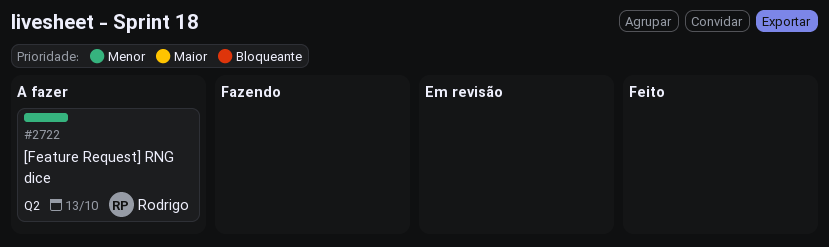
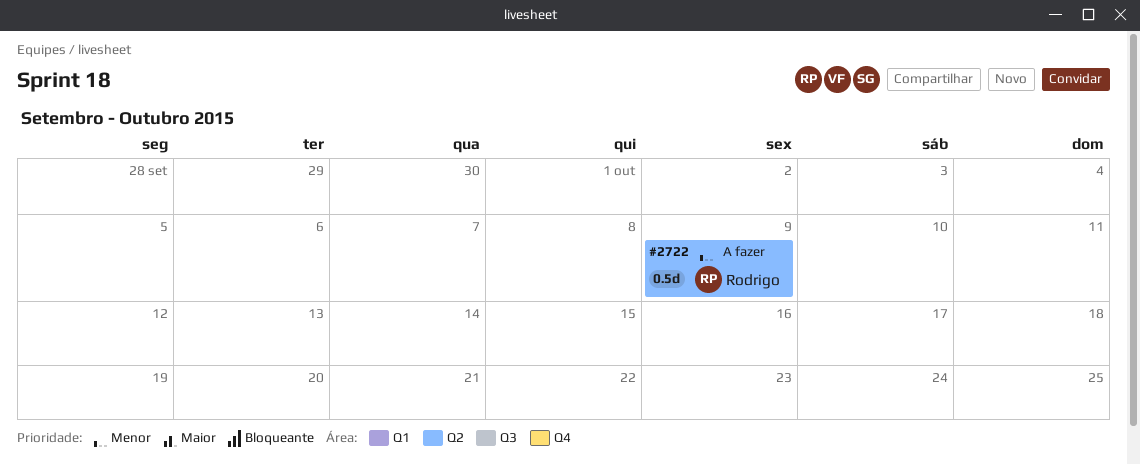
#2722, due: Oct 13 -> Oct 9

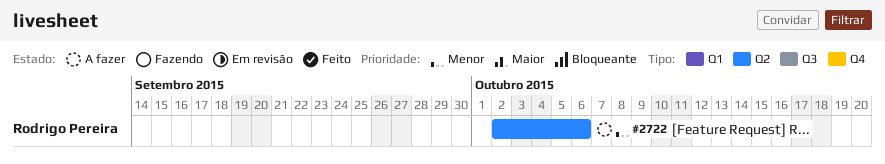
#2722, due: Oct 9 -> Oct 6

